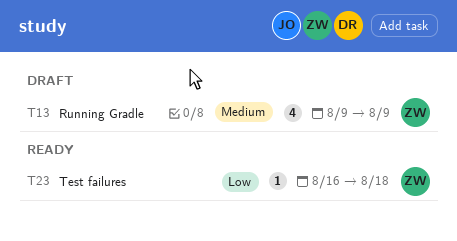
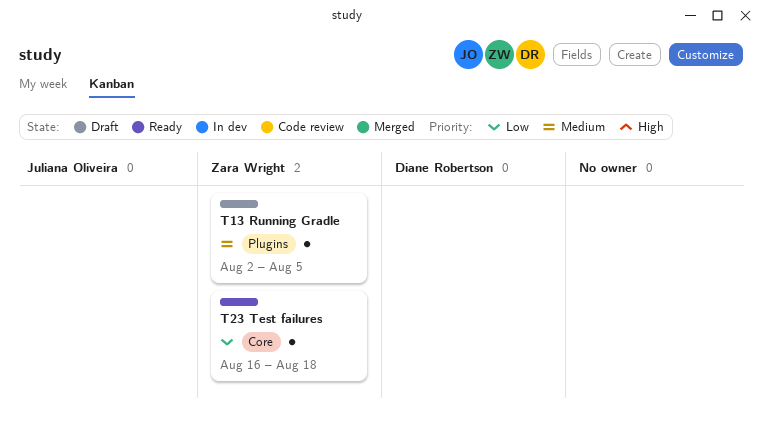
T13, estimate: 4 -> 1
T13, start: Aug 9 -> Aug 2
T13, due: Aug 9 -> Aug 5

